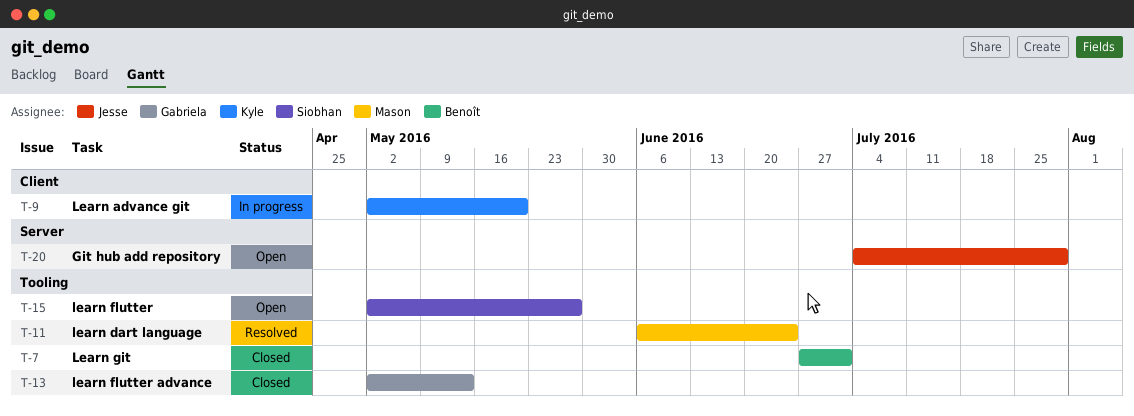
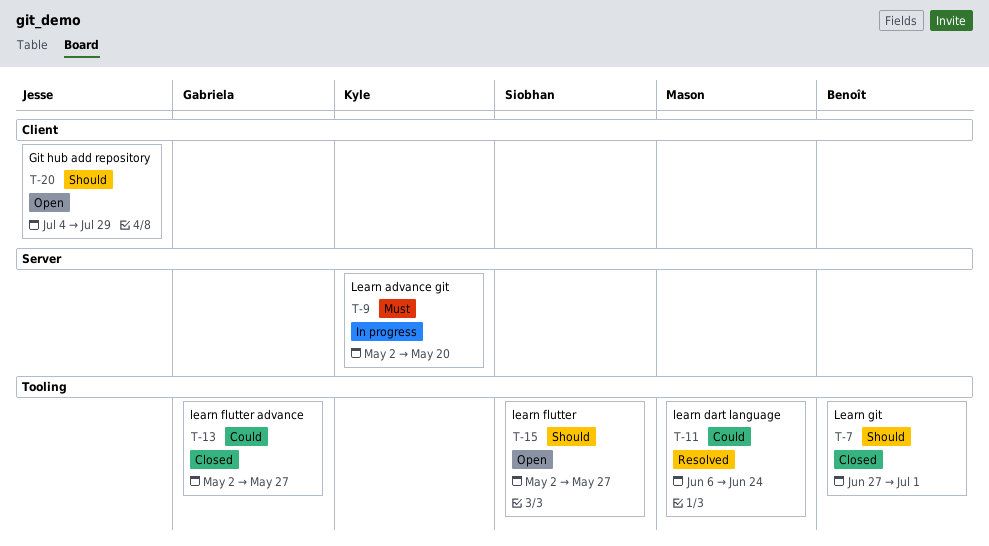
T-9, label: Client -> Server
T-13, due: May 13 -> May 27
T-20, label: Server -> Client

